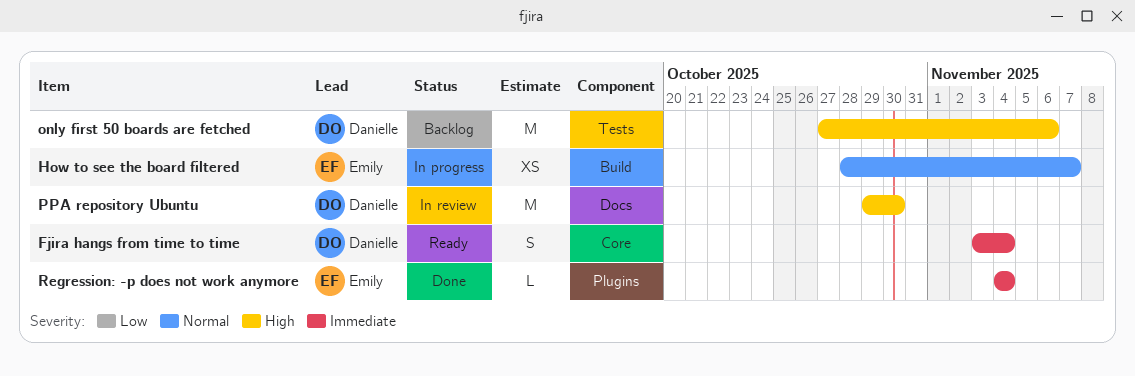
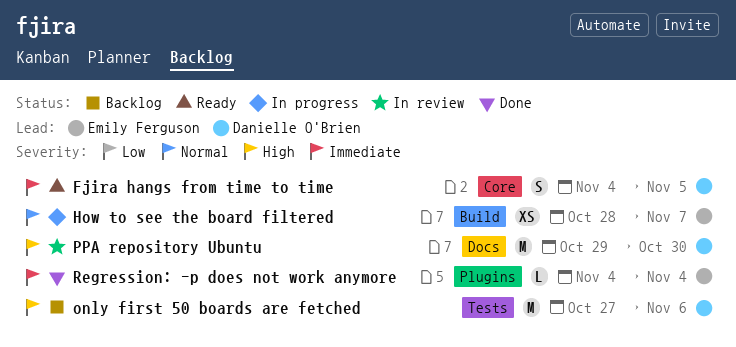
Fjira hangs from time to time, start: Nov 3 -> Nov 4
Fjira hangs from time to time, due: Nov 4 -> Nov 5

